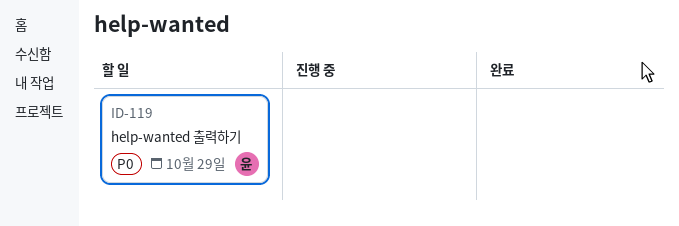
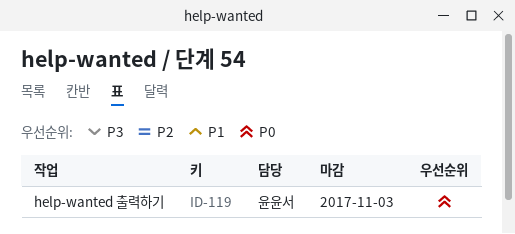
ID-119, due: Oct 29 -> Nov 3

